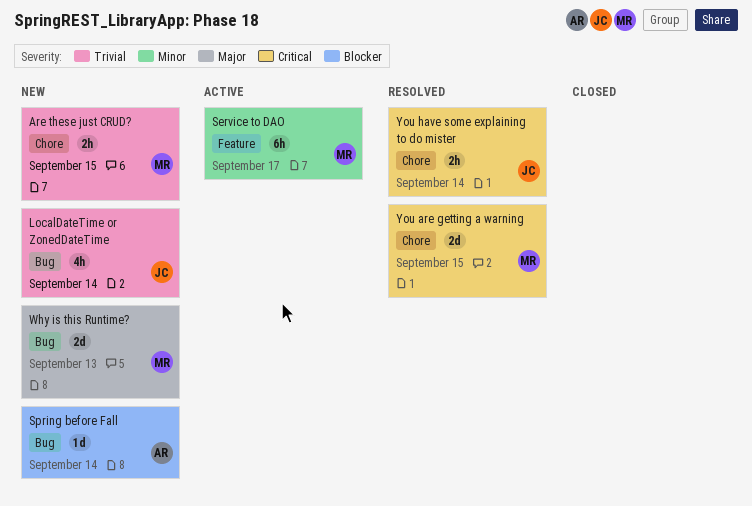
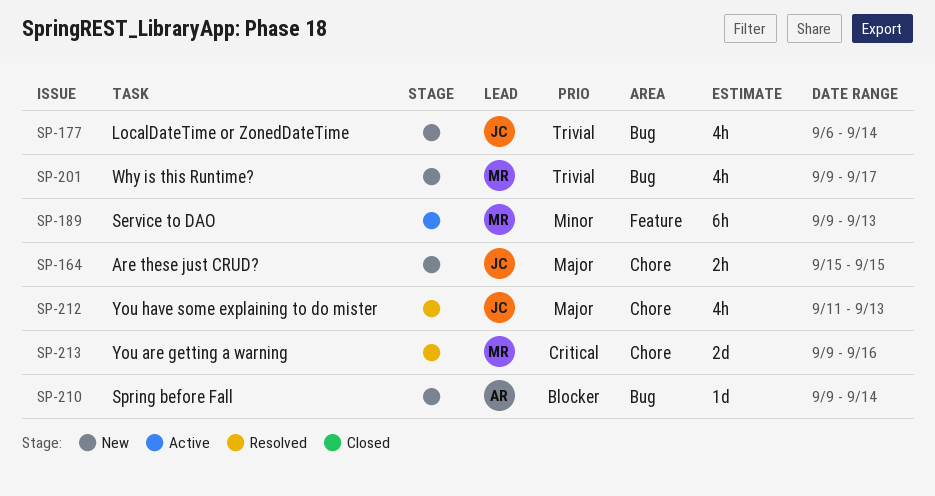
Are these just CRUD?, owner: MR -> JC
Are these just CRUD?, priority: Trivial -> Major
Service to DAO, due: Sep 17 -> Sep 13
Why is this Runtime?, priority: Major -> Trivial
Why is this Runtime?, estimate: 2d -> 4h
Why is this Runtime?, due: Sep 13 -> Sep 17
You are getting a warning, due: Sep 15 -> Sep 16
You have some explaining to do mister, priority: Critical -> Major
You have some explaining to do mister, estimate: 2h -> 4h
You have some explaining to do mister, due: Sep 14 -> Sep 13

